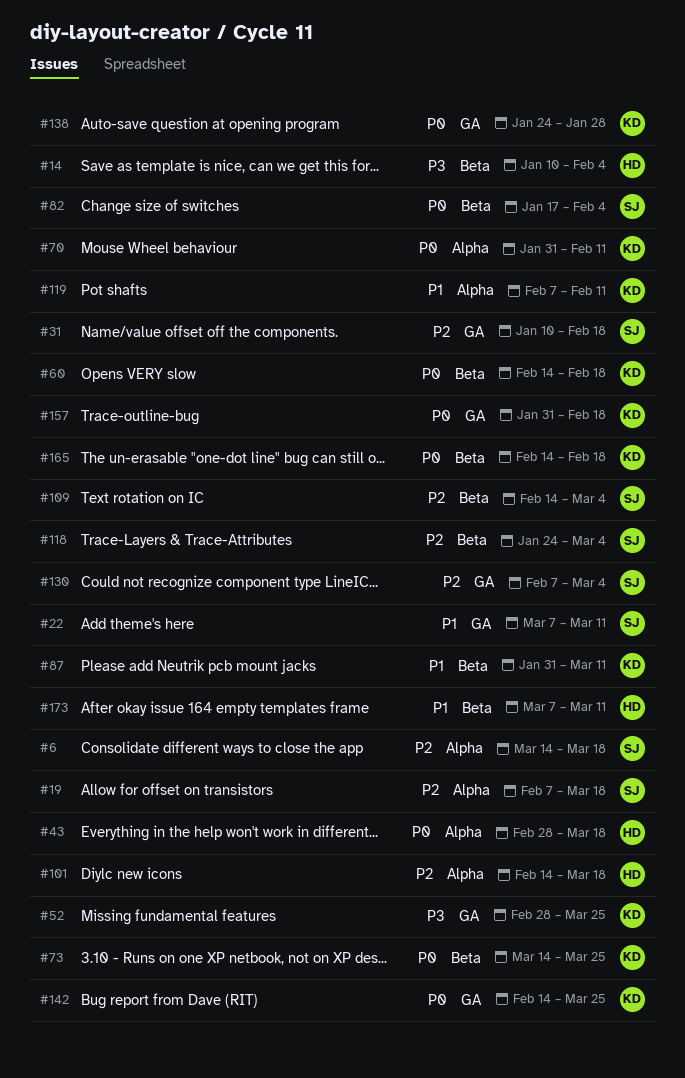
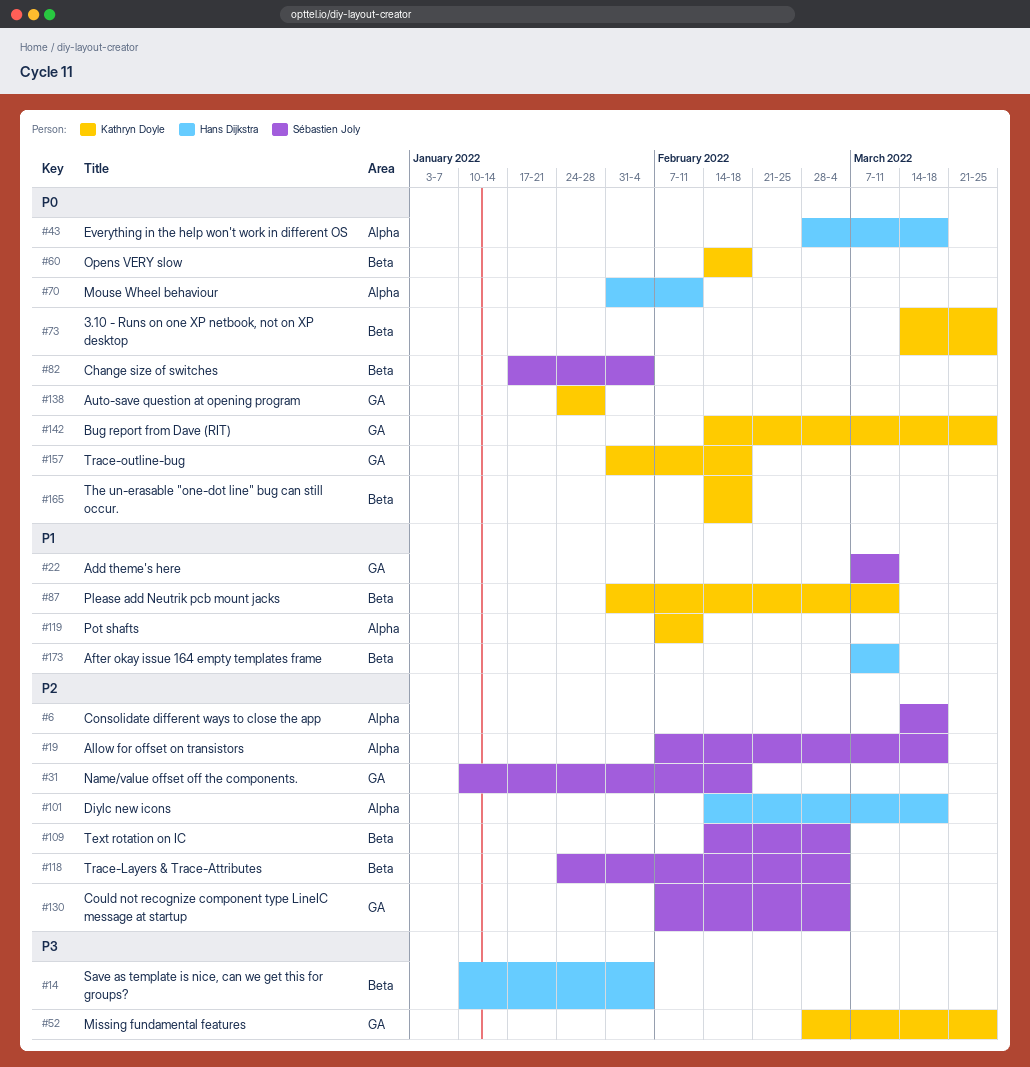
#70, owner: Kathryn Doyle -> Hans Dijkstra

